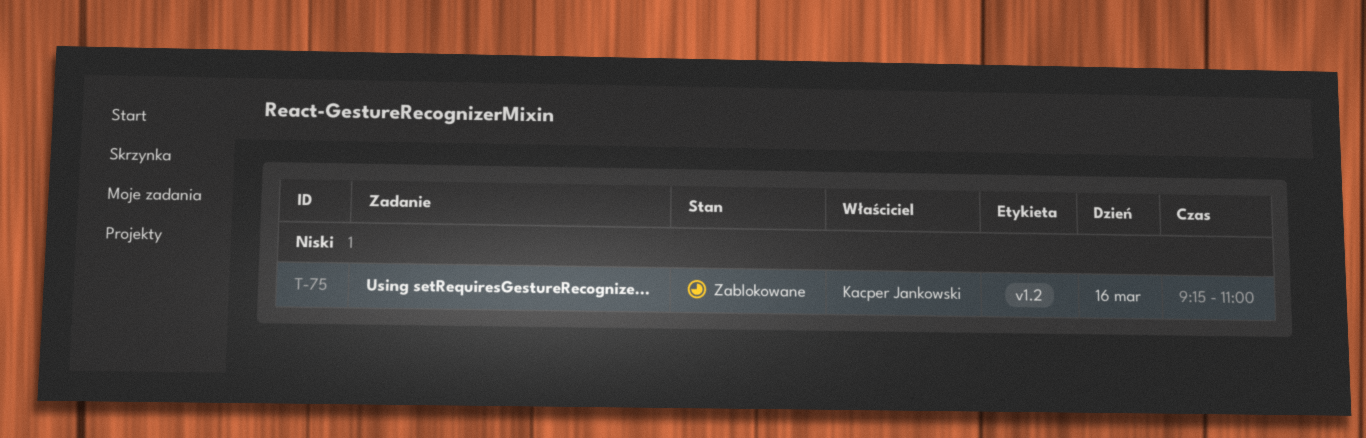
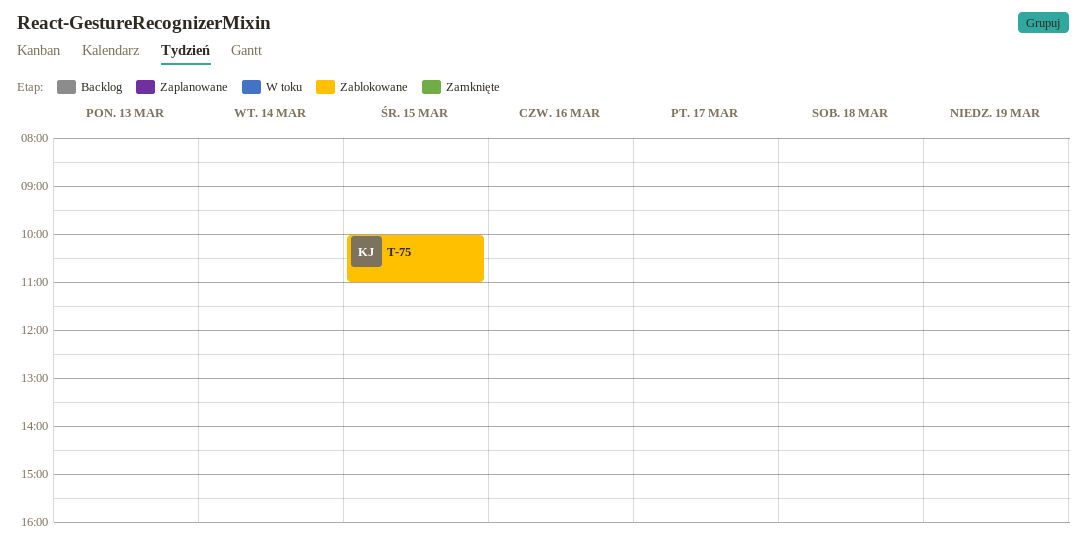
T-75, day: Mar 16 -> Mar 15
T-75, begins: 09:15 -> 10:00

